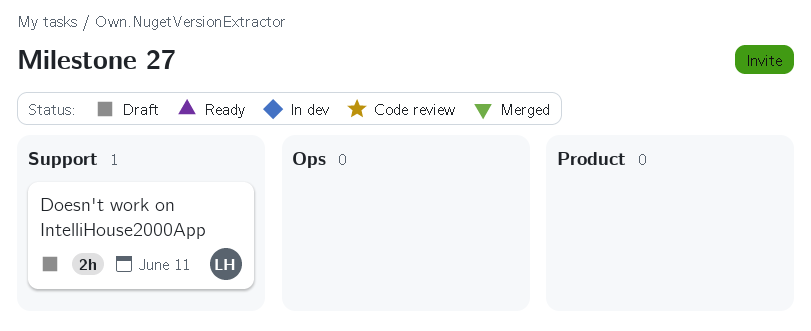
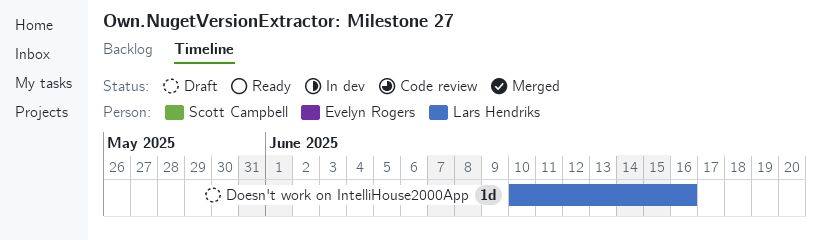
Doesn't work on IntelliHouse2000App, estimate: 2h -> 1d
Doesn't work on IntelliHouse2000App, due: Jun 11 -> Jun 16

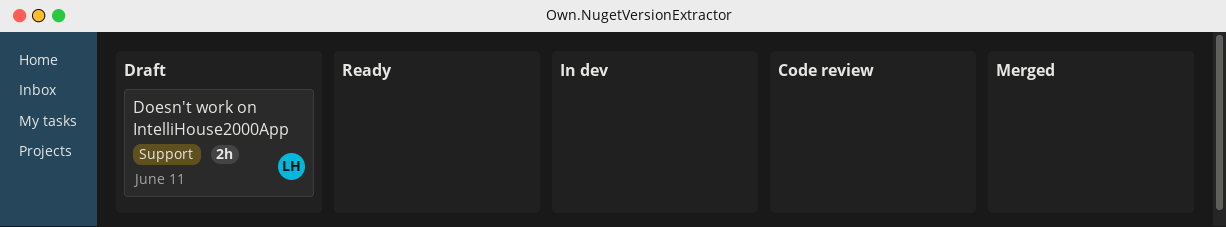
Doesn't work on IntelliHouse2000App, estimate: 1d -> 2h
Doesn't work on IntelliHouse2000App, due: Jun 16 -> Jun 11

